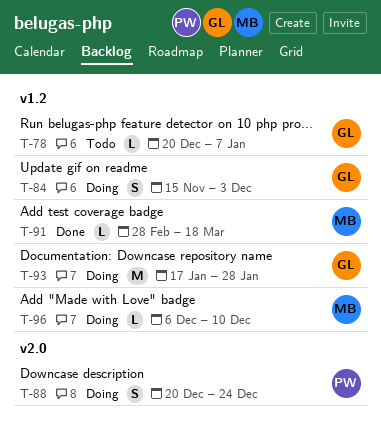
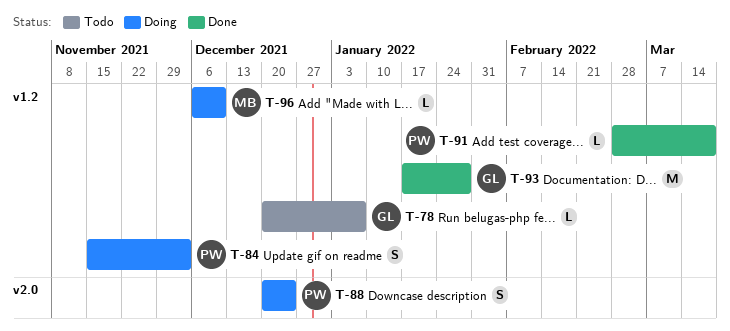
T-84, owner: GL -> PW
T-91, owner: MB -> PW
T-93, status: Doing -> Done

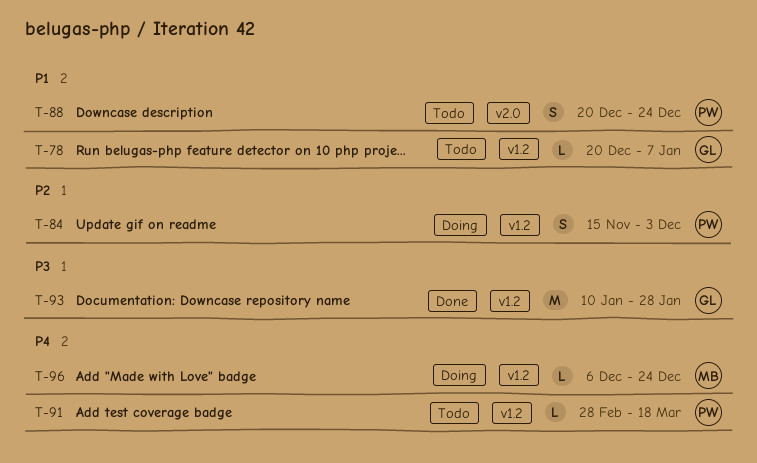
T-88, status: Doing -> Todo
T-91, status: Done -> Todo
T-93, start: Jan 17 -> Jan 10
T-96, due: Dec 10 -> Dec 24

